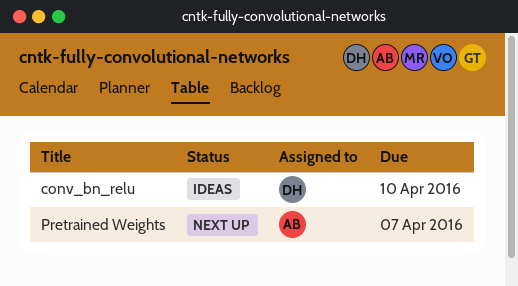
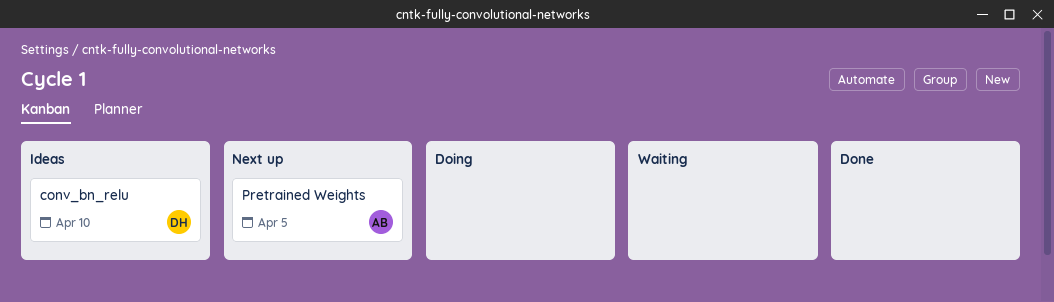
Pretrained Weights, due: Apr 7 -> Apr 5

